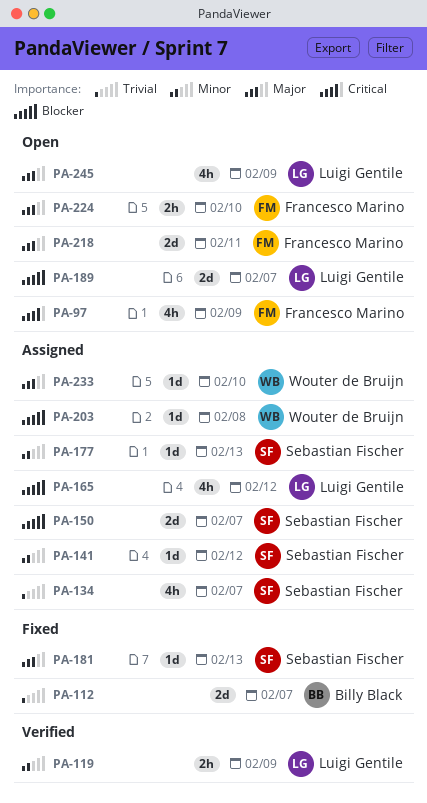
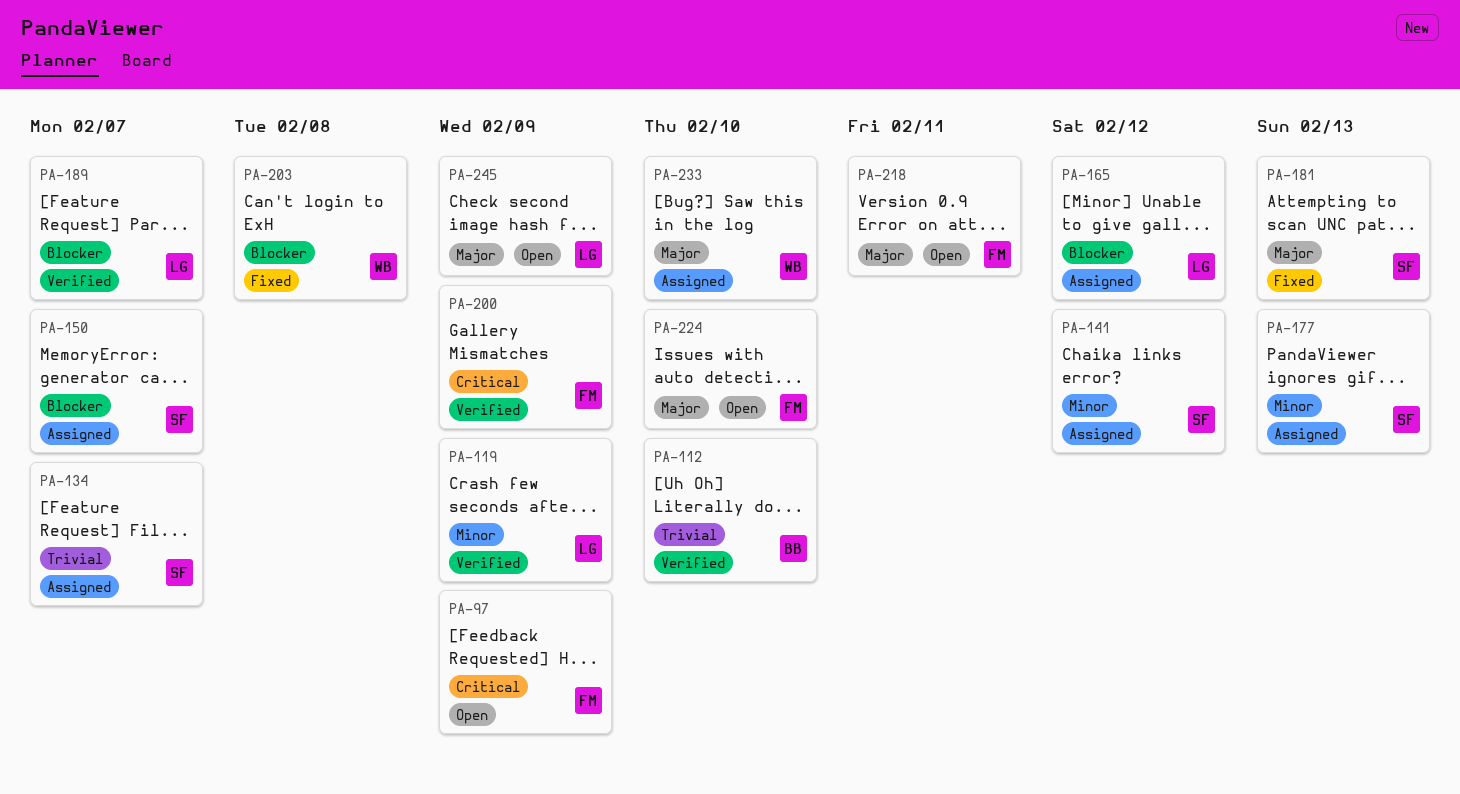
PA-112, status: Fixed -> Verified
PA-112, due: Feb 7 -> Feb 10
PA-189, status: Open -> Verified
PA-200: none -> present
PA-203, status: Assigned -> Fixed

